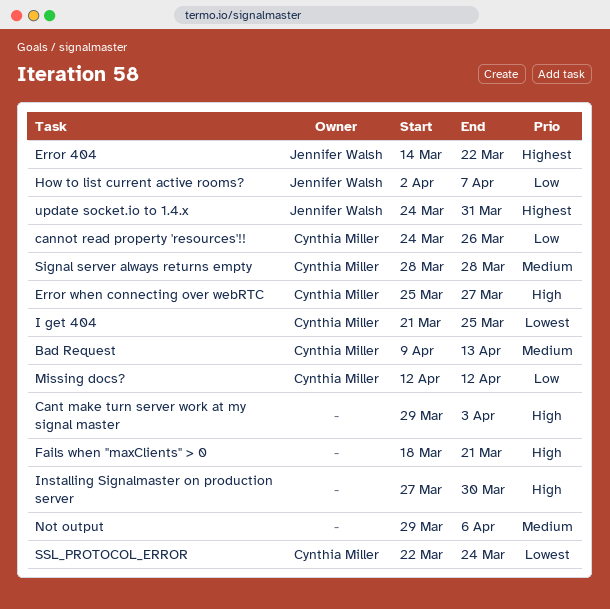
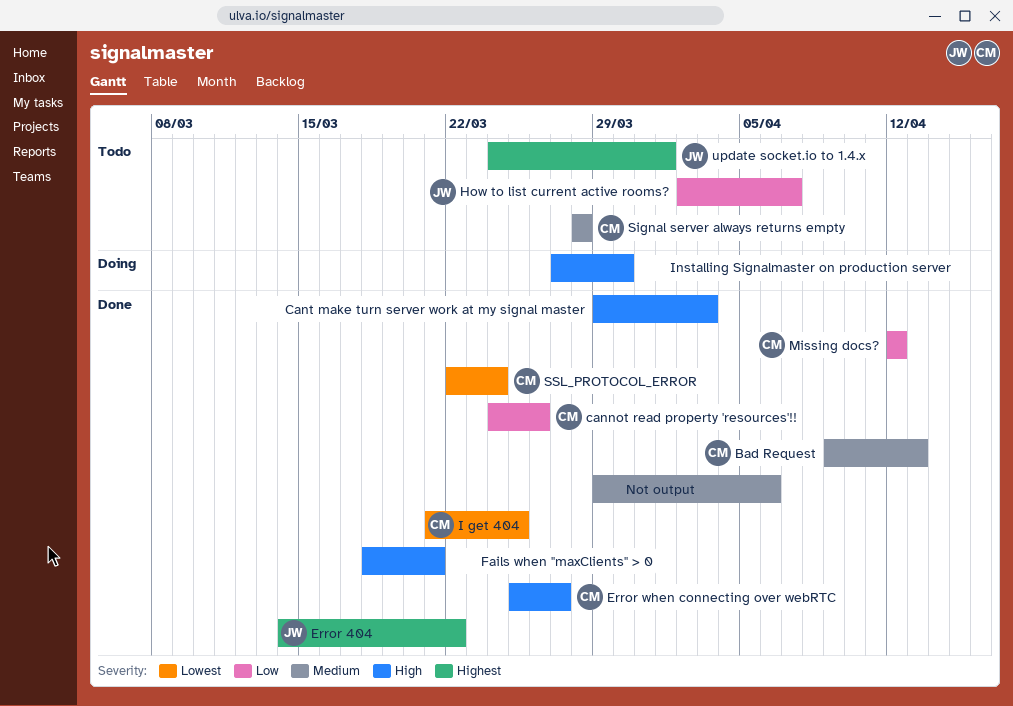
update socket.io to 1.4.x, due: Mar 31 -> Apr 1

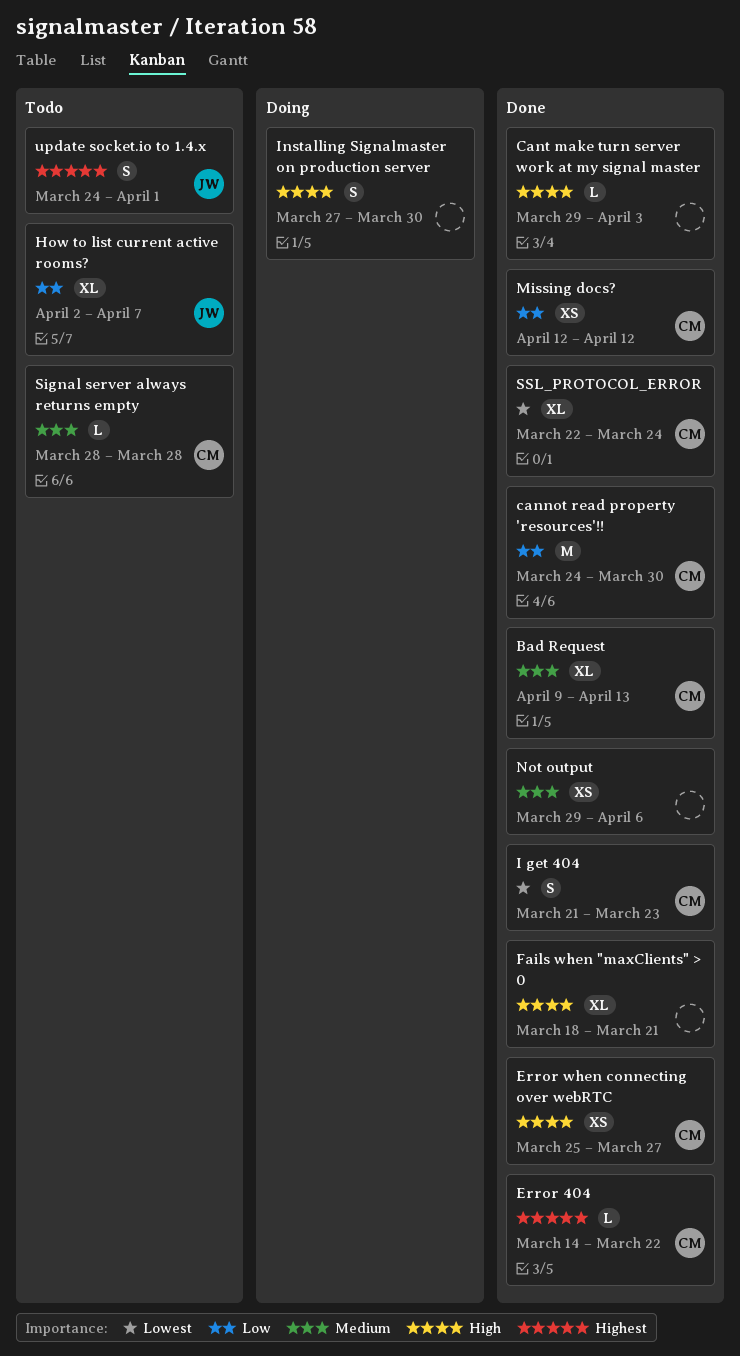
cannot read property 'resources'!!, due: Mar 26 -> Mar 30
Error 404, owner: JW -> CM
I get 404, due: Mar 25 -> Mar 23

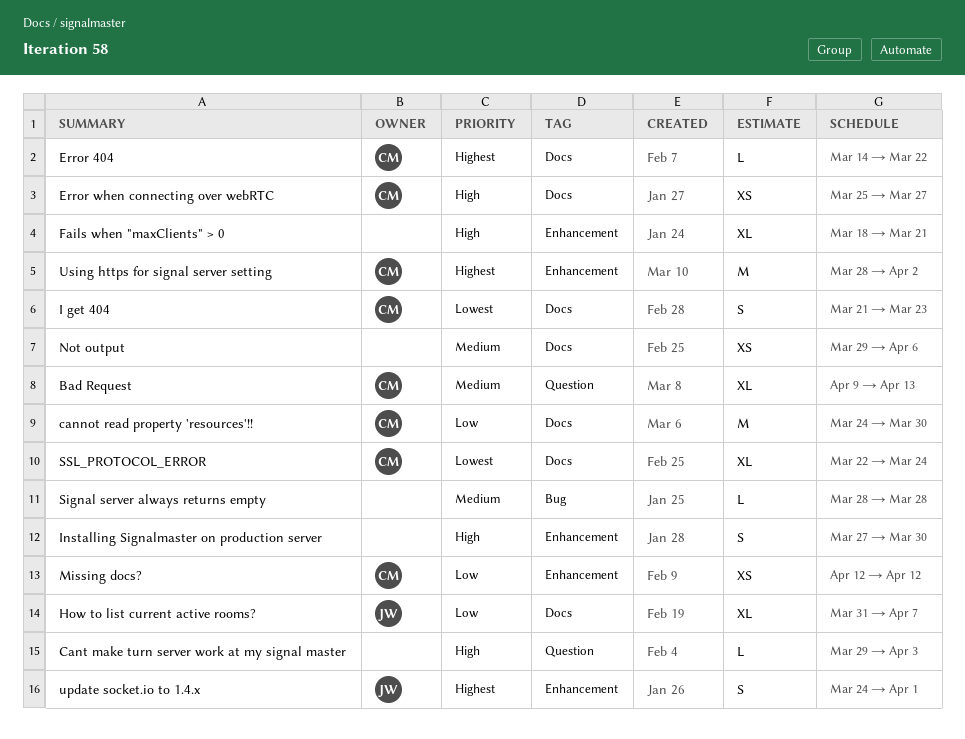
How to list current active rooms?, start: Apr 2 -> Mar 31
Signal server always returns empty, owner: CM -> none
Using https for signal server setting: none -> present

